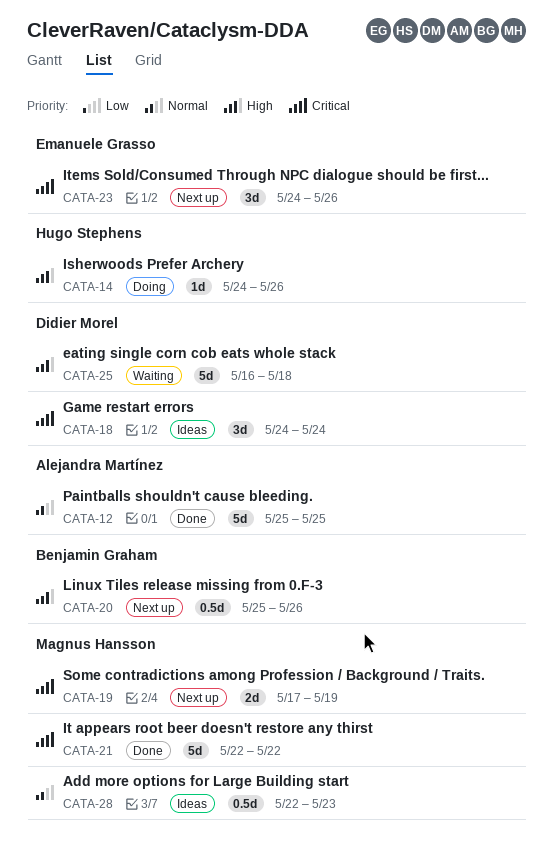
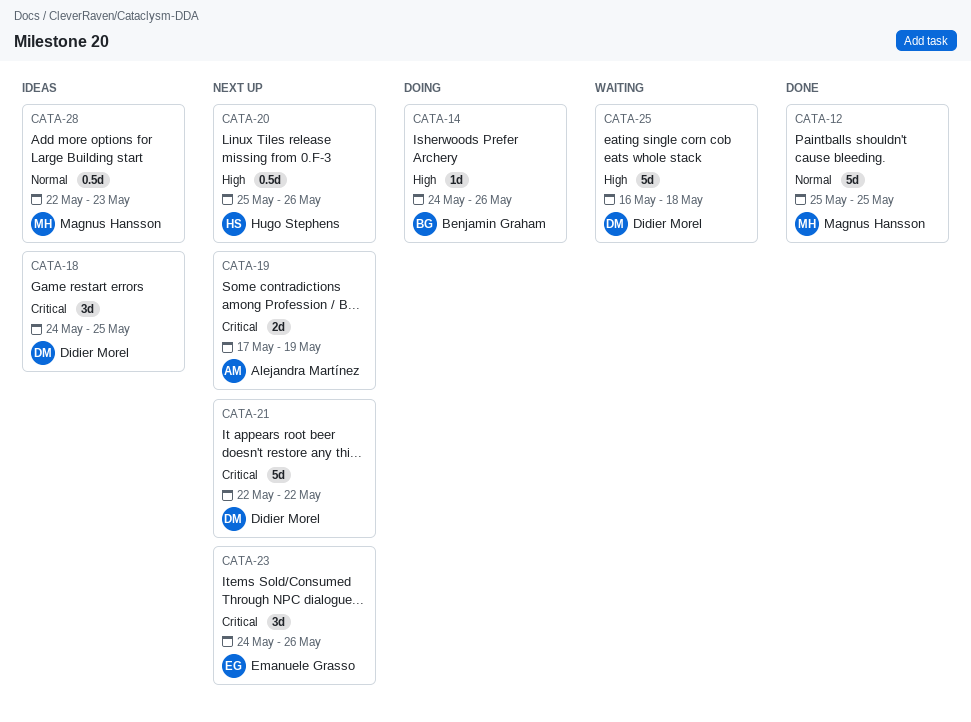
CATA-12, owner: Alejandra Martínez -> Magnus Hansson
CATA-14, owner: Hugo Stephens -> Benjamin Graham
CATA-18, due: May 24 -> May 25
CATA-19, owner: Magnus Hansson -> Alejandra Martínez
CATA-20, owner: Benjamin Graham -> Hugo Stephens
CATA-21, status: Done -> Next up
CATA-21, owner: Magnus Hansson -> Didier Morel

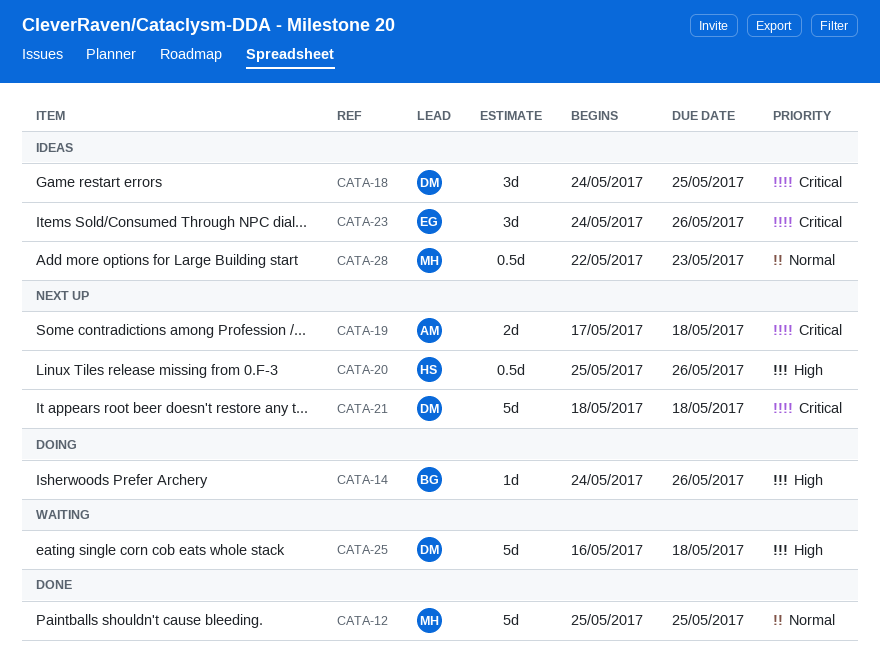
CATA-19, due: May 19 -> May 18
CATA-21, start: May 22 -> May 18
CATA-21, due: May 22 -> May 18
CATA-23, status: Next up -> Ideas

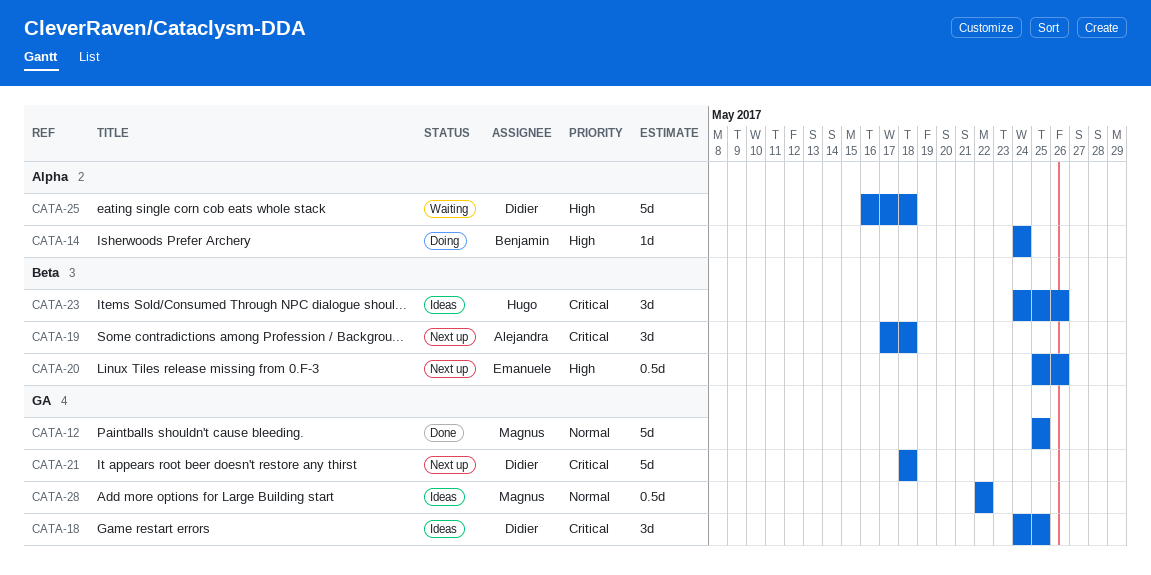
CATA-14, due: May 26 -> May 24
CATA-19, estimate: 2d -> 3d
CATA-20, owner: Hugo -> Emanuele
CATA-23, owner: Emanuele -> Hugo
CATA-28, due: May 23 -> May 22

